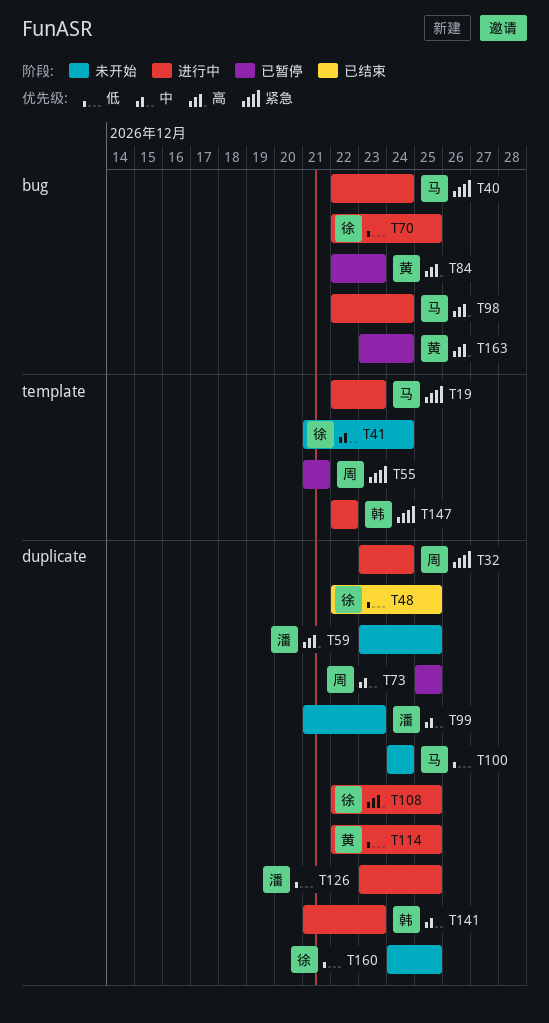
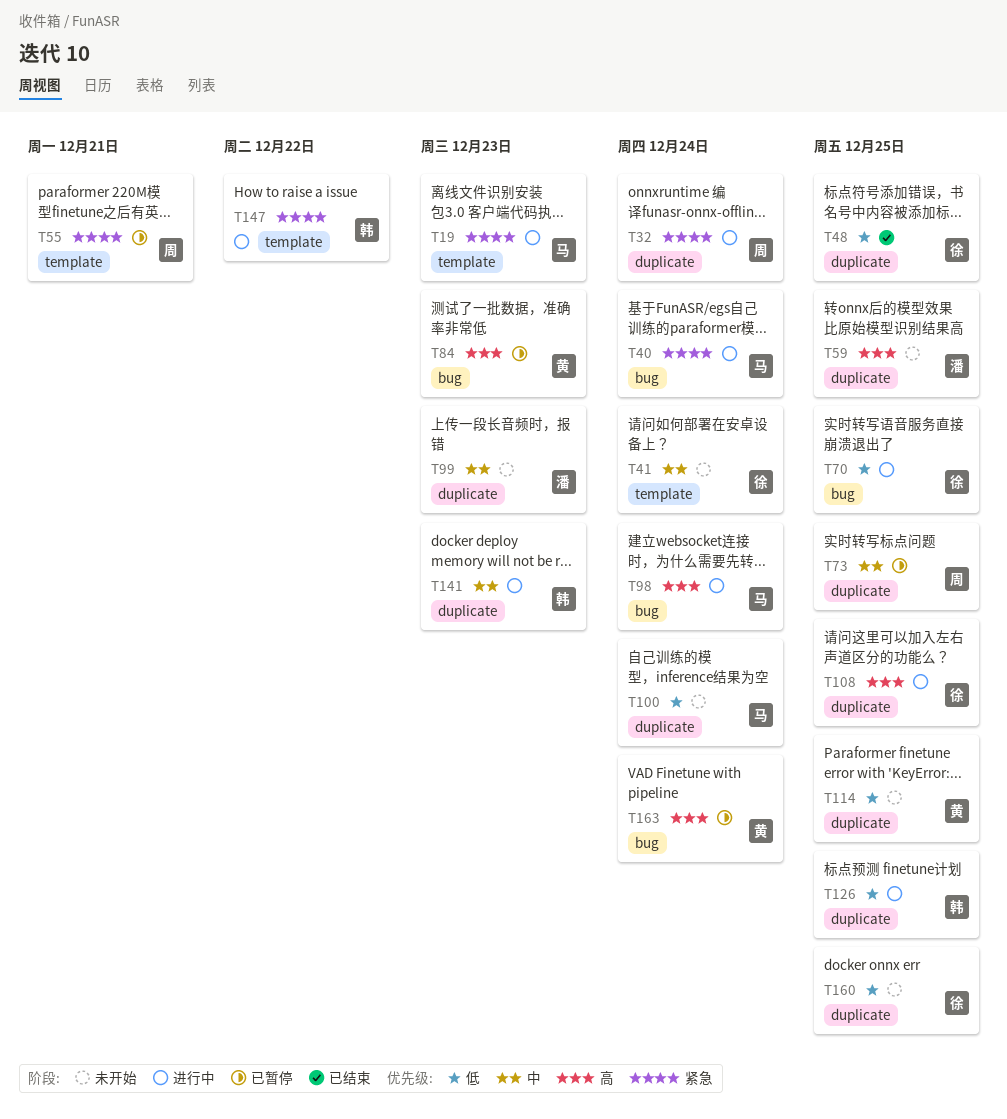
T114, status: 进行中 -> 未开始
T126, owner: 潘 -> 韩

